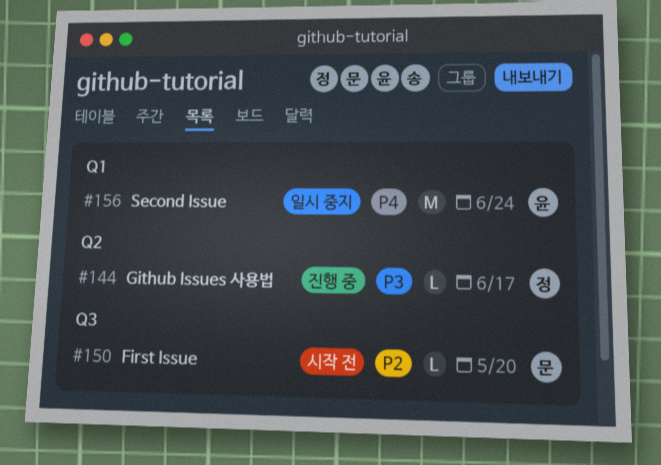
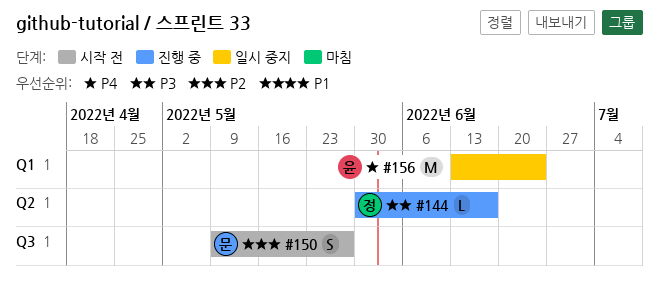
#150, estimate: L -> S
#150, due: May 20 -> May 27

